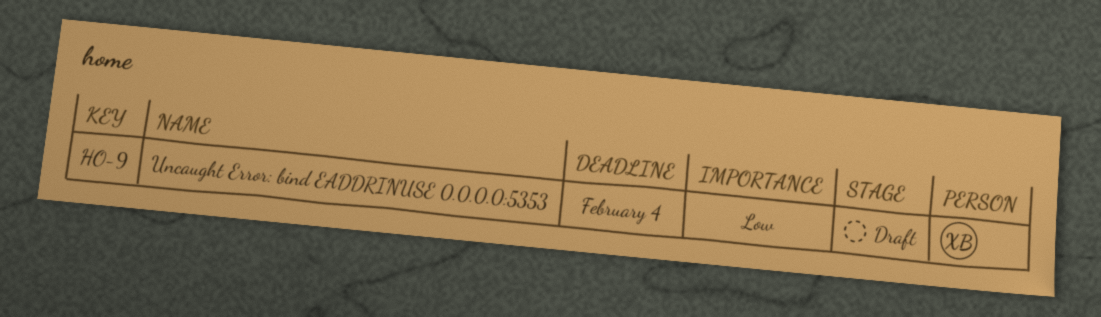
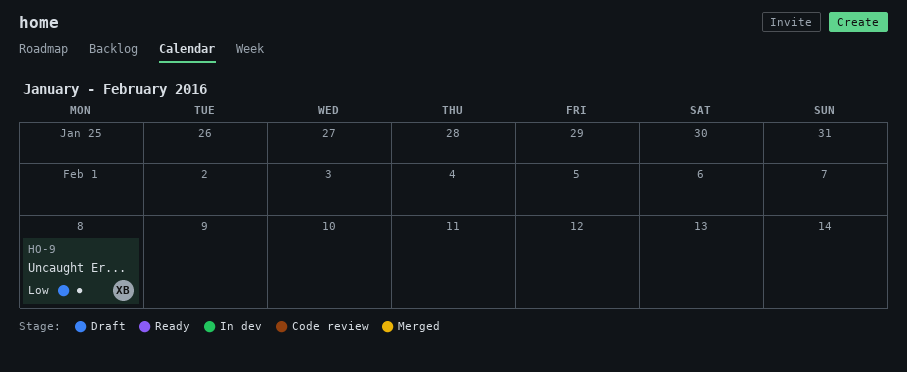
HO-9, due: Feb 4 -> Feb 8

